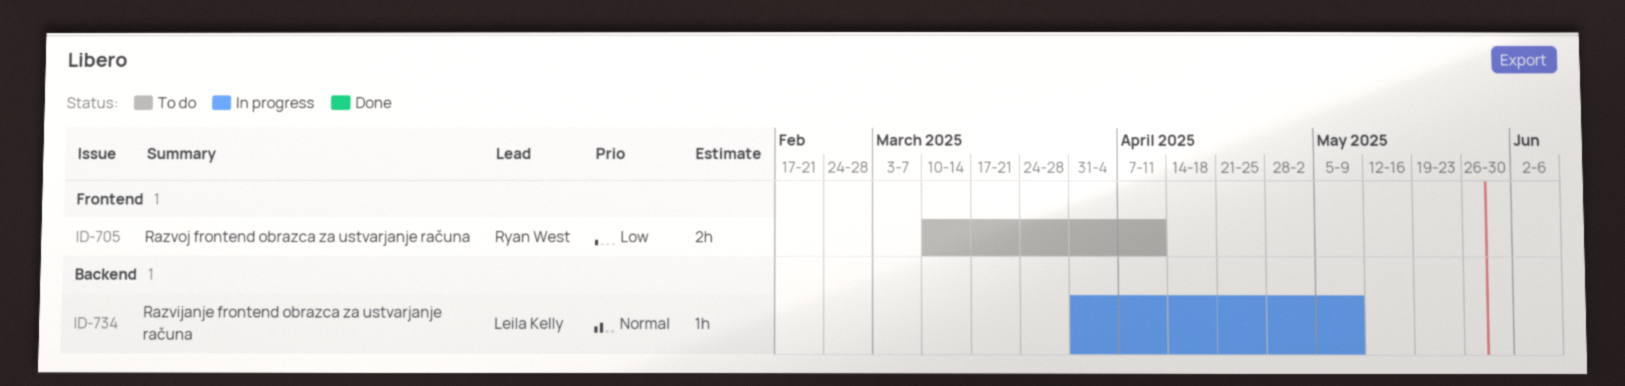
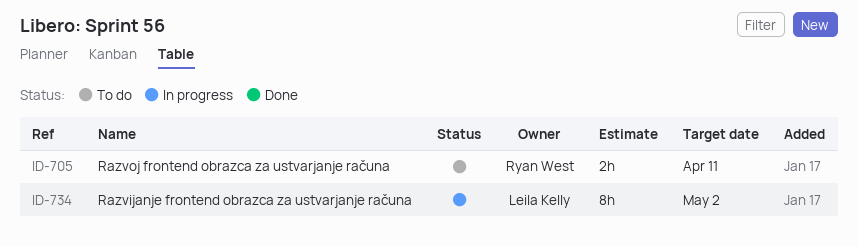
ID-734, estimate: 1h -> 8h
ID-734, due: May 9 -> May 2

